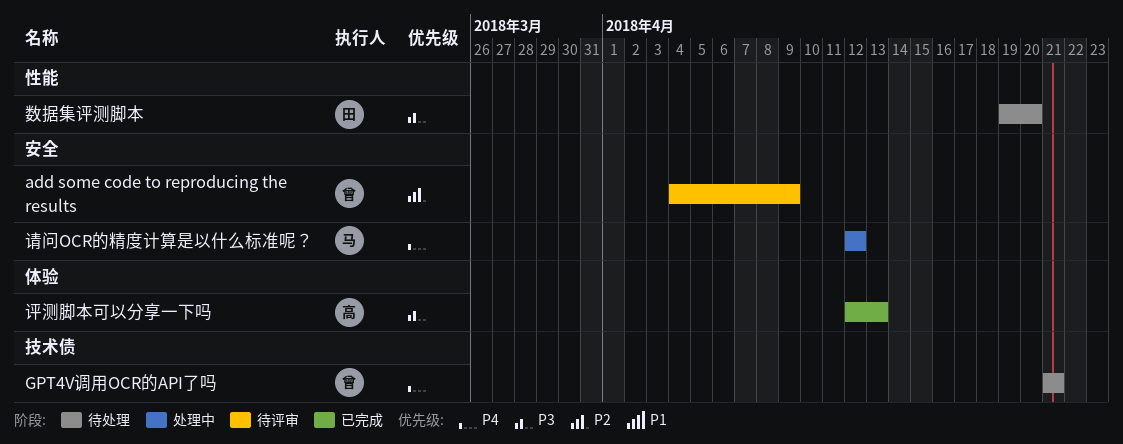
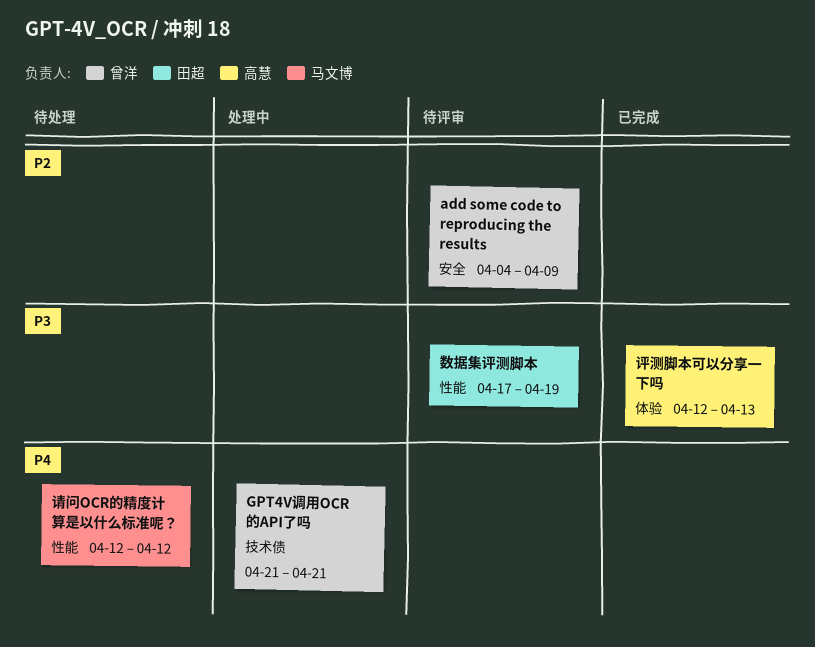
GPT4V调用OCR的API了吗, status: 待处理 -> 处理中
数据集评测脚本, status: 待处理 -> 待评审
数据集评测脚本, start: Apr 19 -> Apr 17
数据集评测脚本, due: Apr 20 -> Apr 19
请问OCR的精度计算是以什么标准呢？, status: 处理中 -> 待处理
请问OCR的精度计算是以什么标准呢？, label: 安全 -> 性能

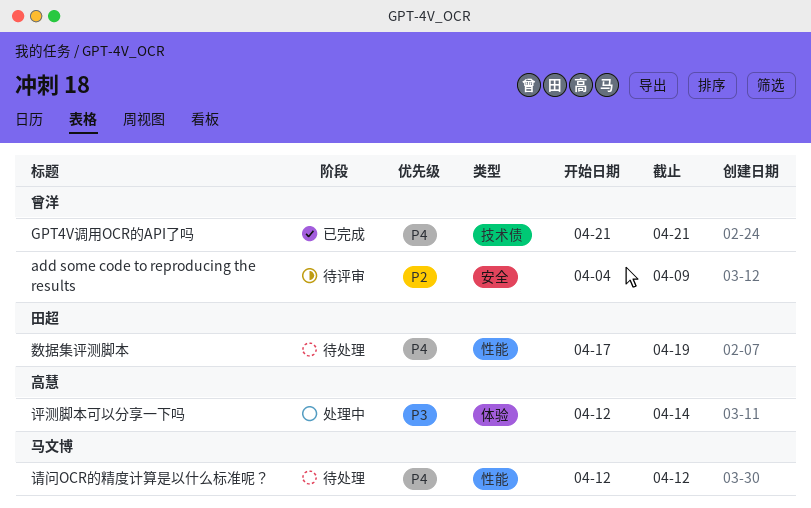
GPT4V调用OCR的API了吗, status: 处理中 -> 已完成
数据集评测脚本, status: 待评审 -> 待处理
数据集评测脚本, priority: P3 -> P4
评测脚本可以分享一下吗, status: 已完成 -> 处理中
评测脚本可以分享一下吗, due: Apr 13 -> Apr 14

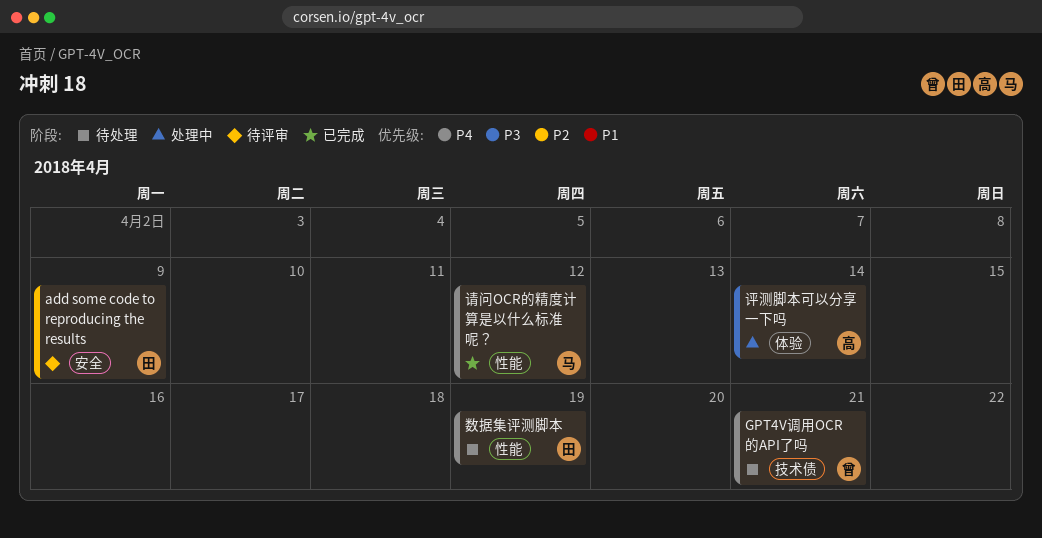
add some code to reproducing the results, owner: 曾洋 -> 田超
GPT4V调用OCR的API了吗, status: 已完成 -> 待处理
请问OCR的精度计算是以什么标准呢？, status: 待处理 -> 已完成

